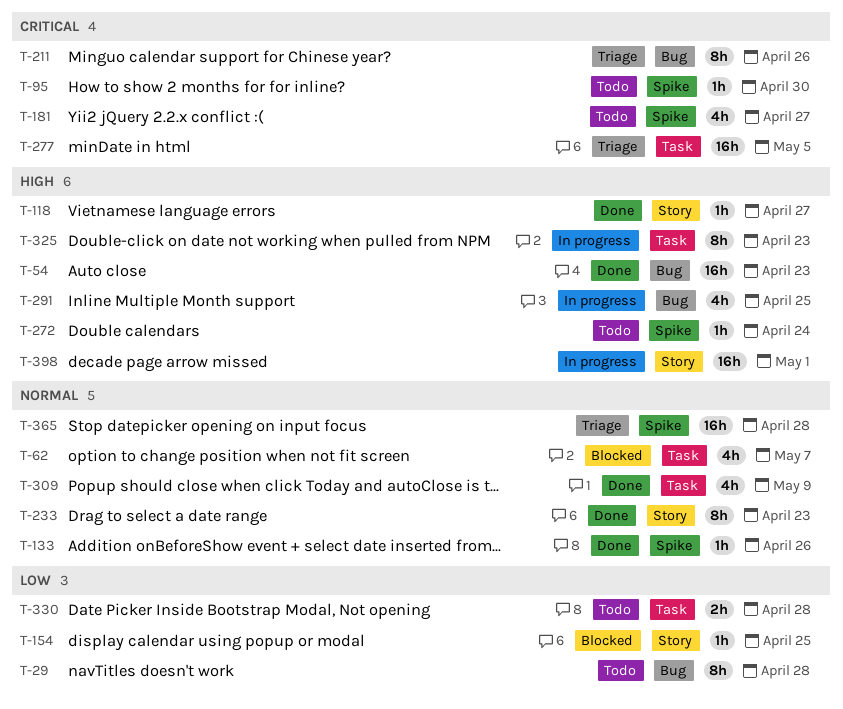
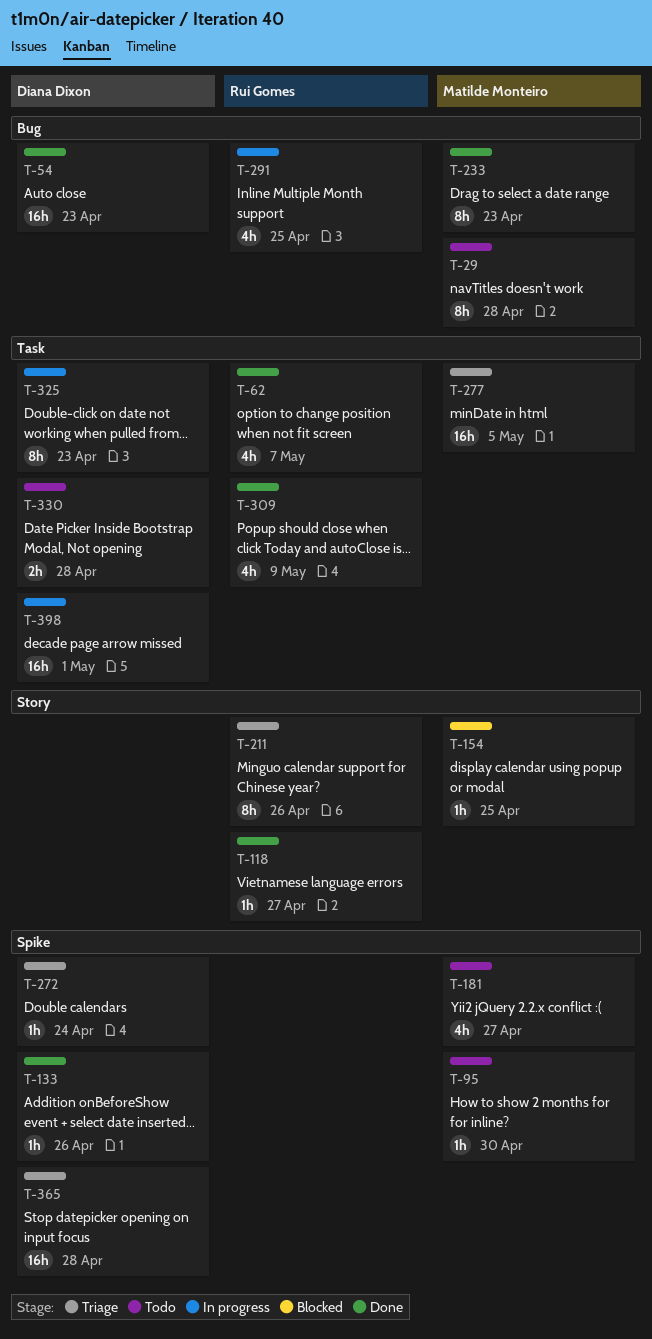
T-62, status: Blocked -> Done
T-211, label: Bug -> Story
T-233, label: Story -> Bug
T-272, status: Todo -> Triage
T-398, label: Story -> Task

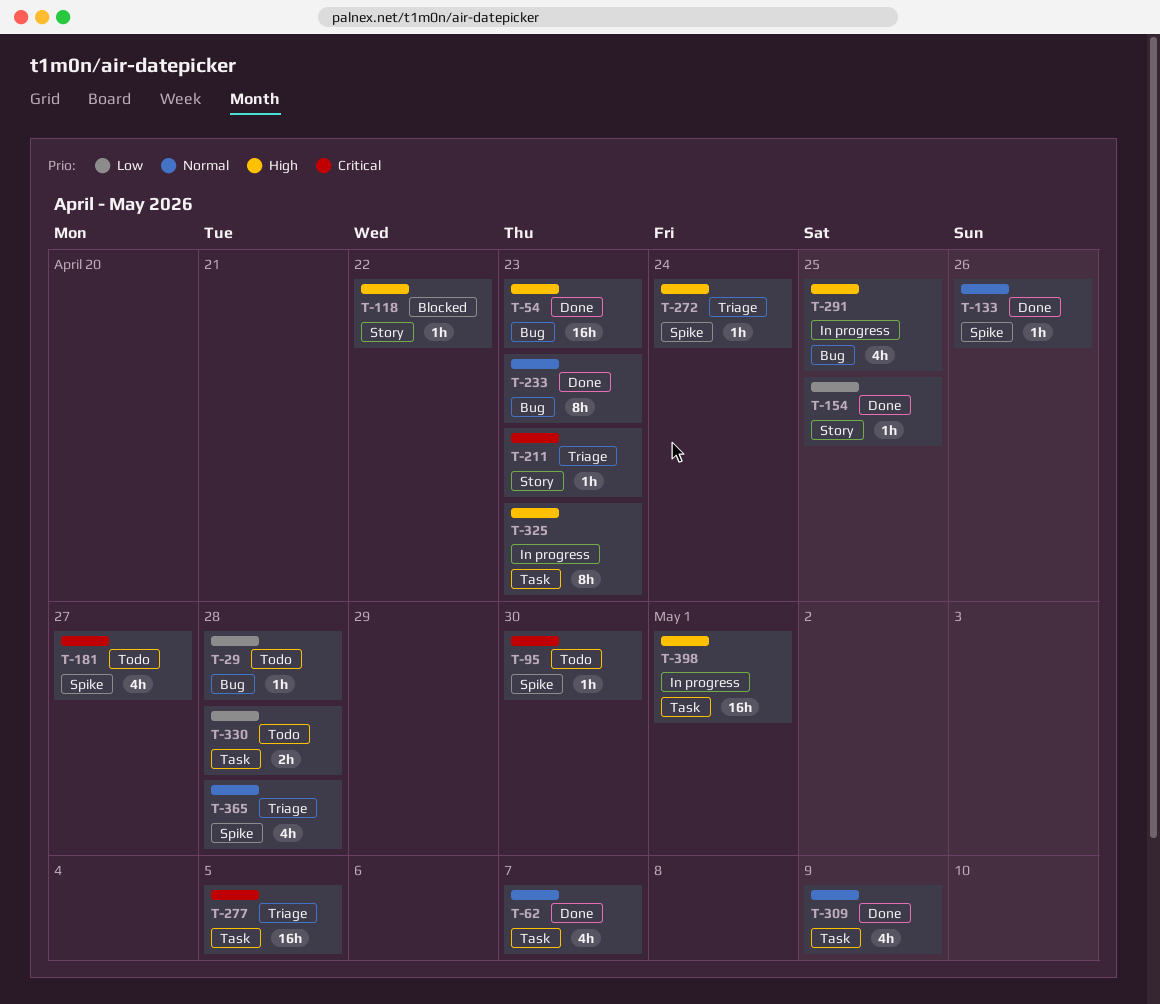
T-29, estimate: 8h -> 1h
T-118, status: Done -> Blocked
T-118, due: Apr 27 -> Apr 22
T-154, status: Blocked -> Done
T-211, estimate: 8h -> 1h
T-211, due: Apr 26 -> Apr 23
T-365, estimate: 16h -> 4h

